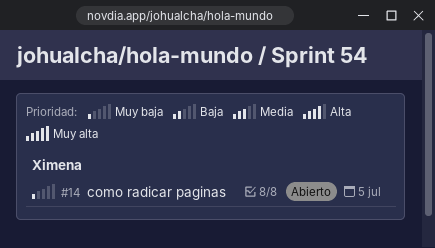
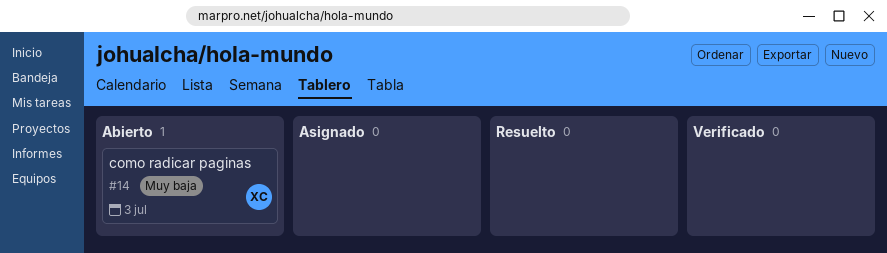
#14, due: Jul 5 -> Jul 3

